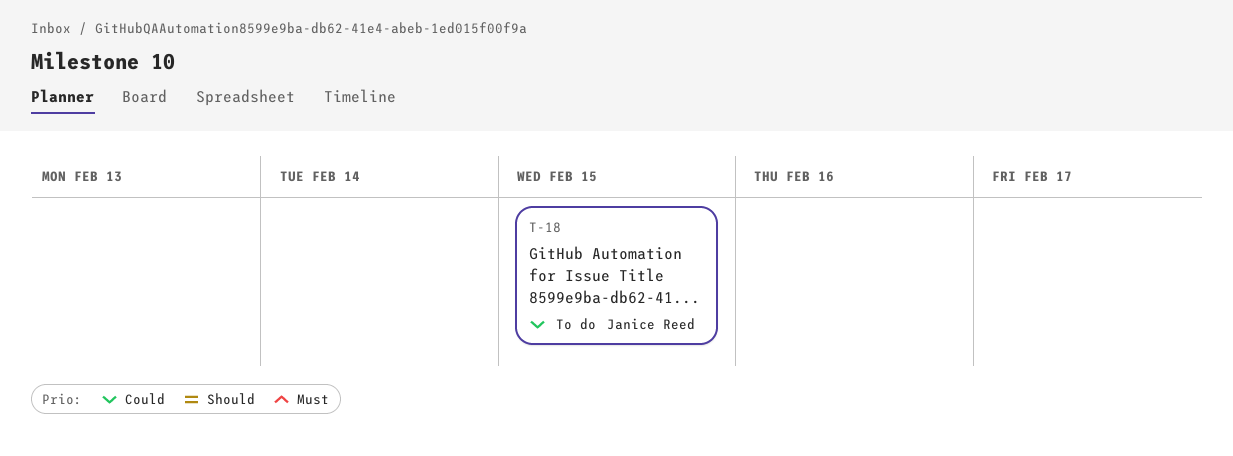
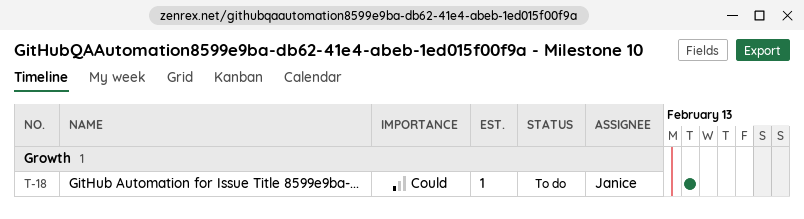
T-18, due: Feb 15 -> Feb 14

